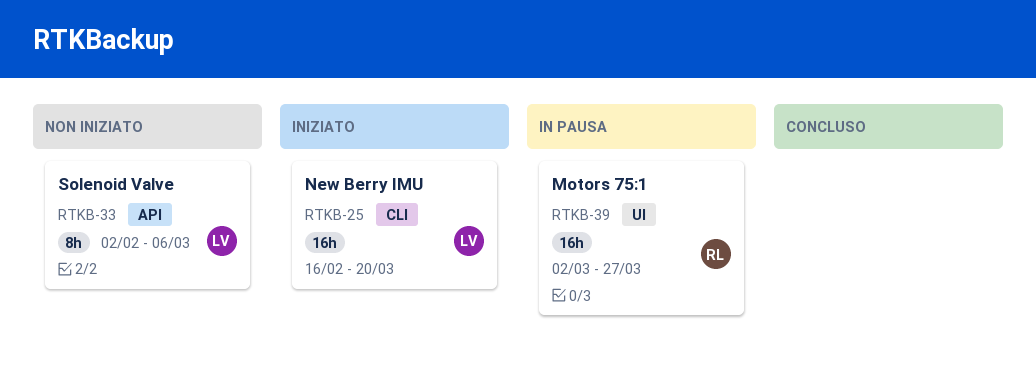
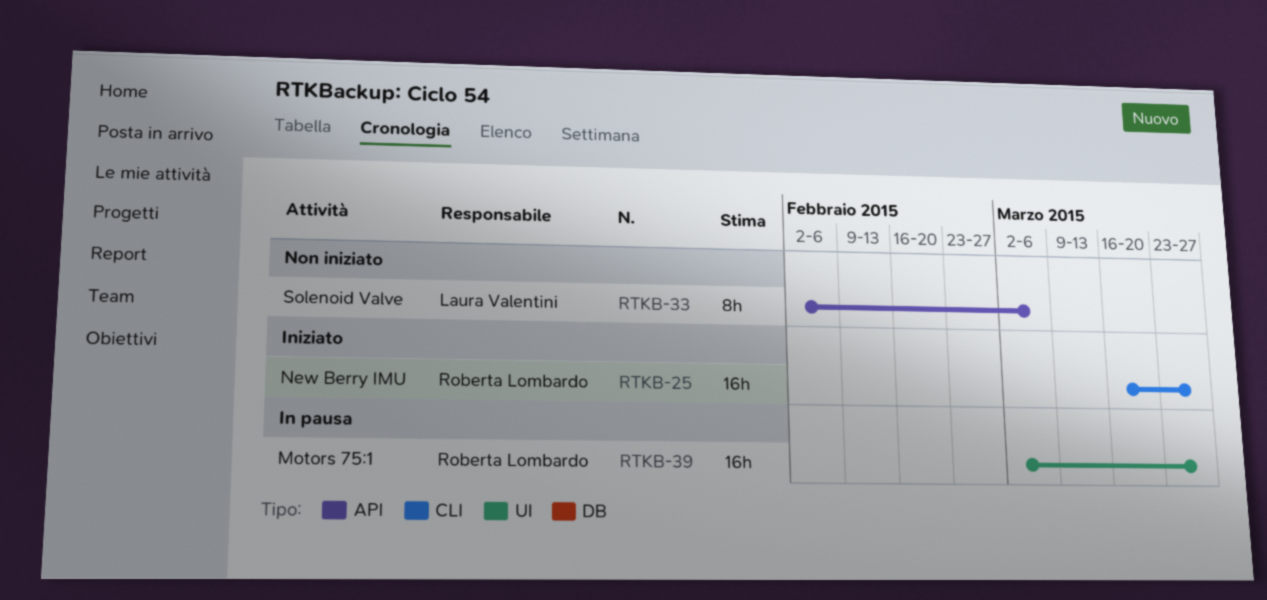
RTKB-25, owner: Laura Valentini -> Roberta Lombardo
RTKB-25, start: Feb 16 -> Mar 16
RTKB-25, due: Mar 20 -> Mar 27

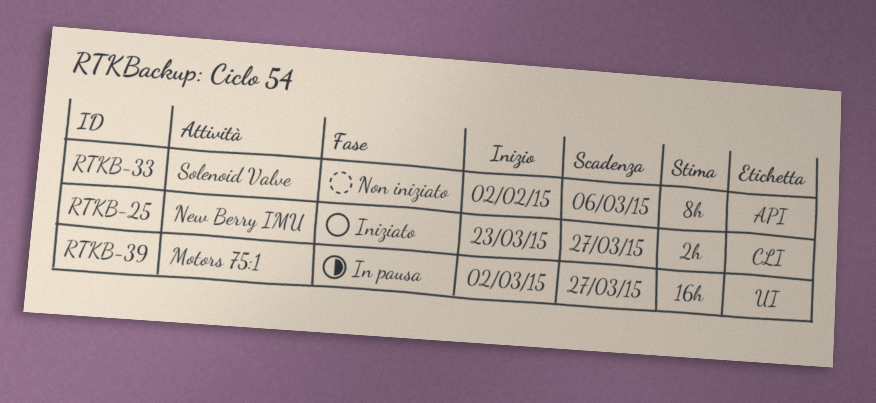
RTKB-25, estimate: 16h -> 2h
RTKB-25, start: Mar 16 -> Mar 23

